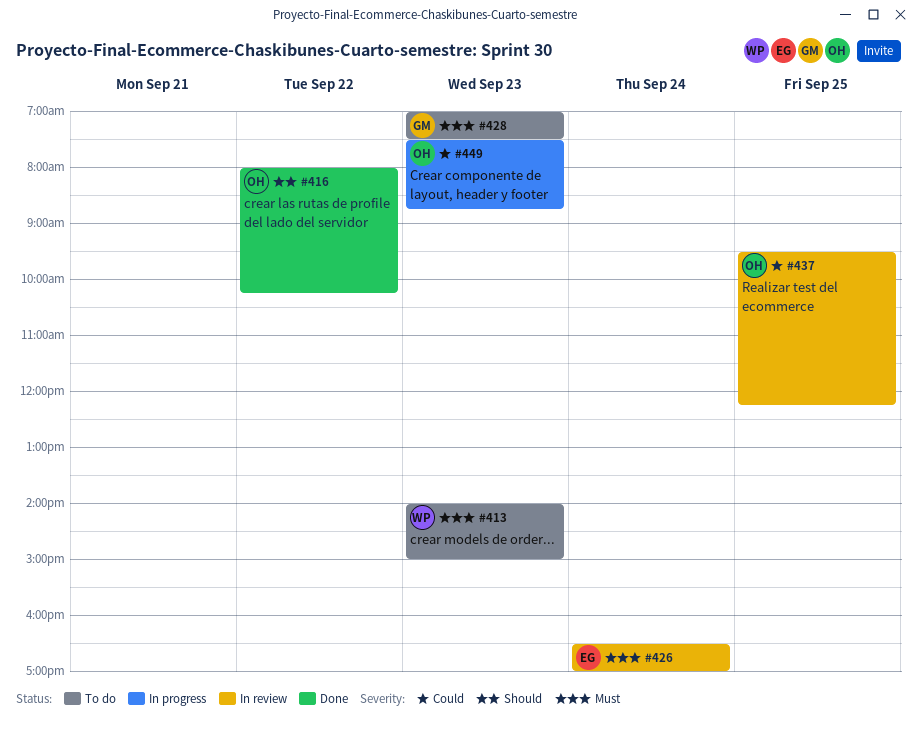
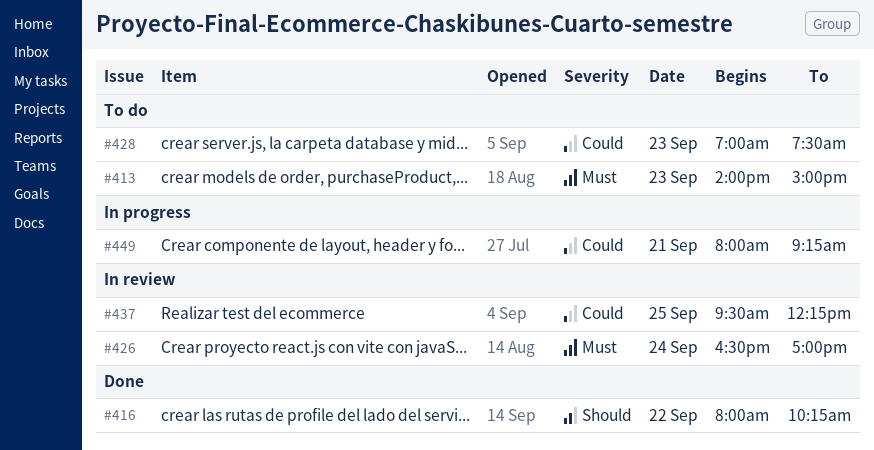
#428, priority: Must -> Could
#449, day: Sep 23 -> Sep 21
#449, begins: 07:30 -> 08:00
#449, ends: 08:45 -> 09:15

